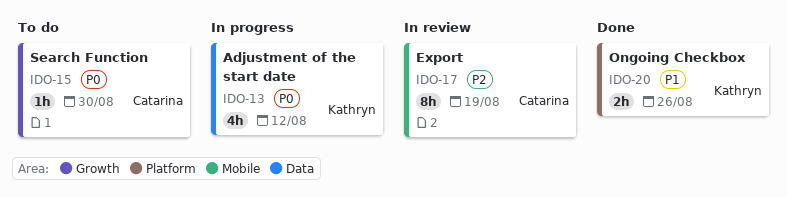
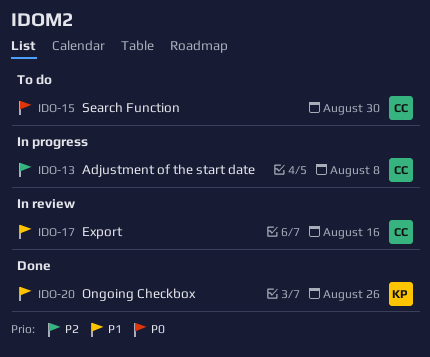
IDO-13, owner: Kathryn -> Catarina
IDO-13, priority: P0 -> P2
IDO-13, due: Aug 12 -> Aug 8
IDO-17, priority: P2 -> P1
IDO-17, due: Aug 19 -> Aug 16

